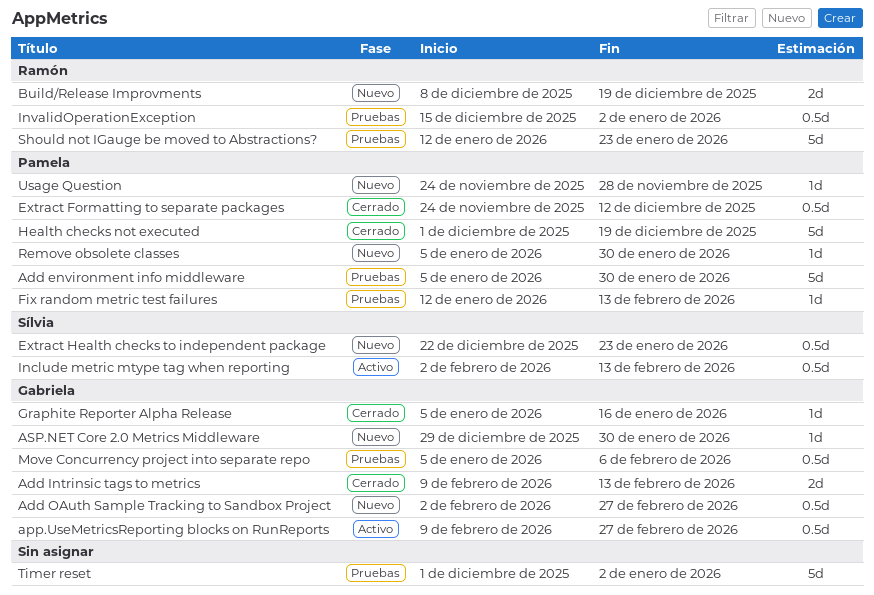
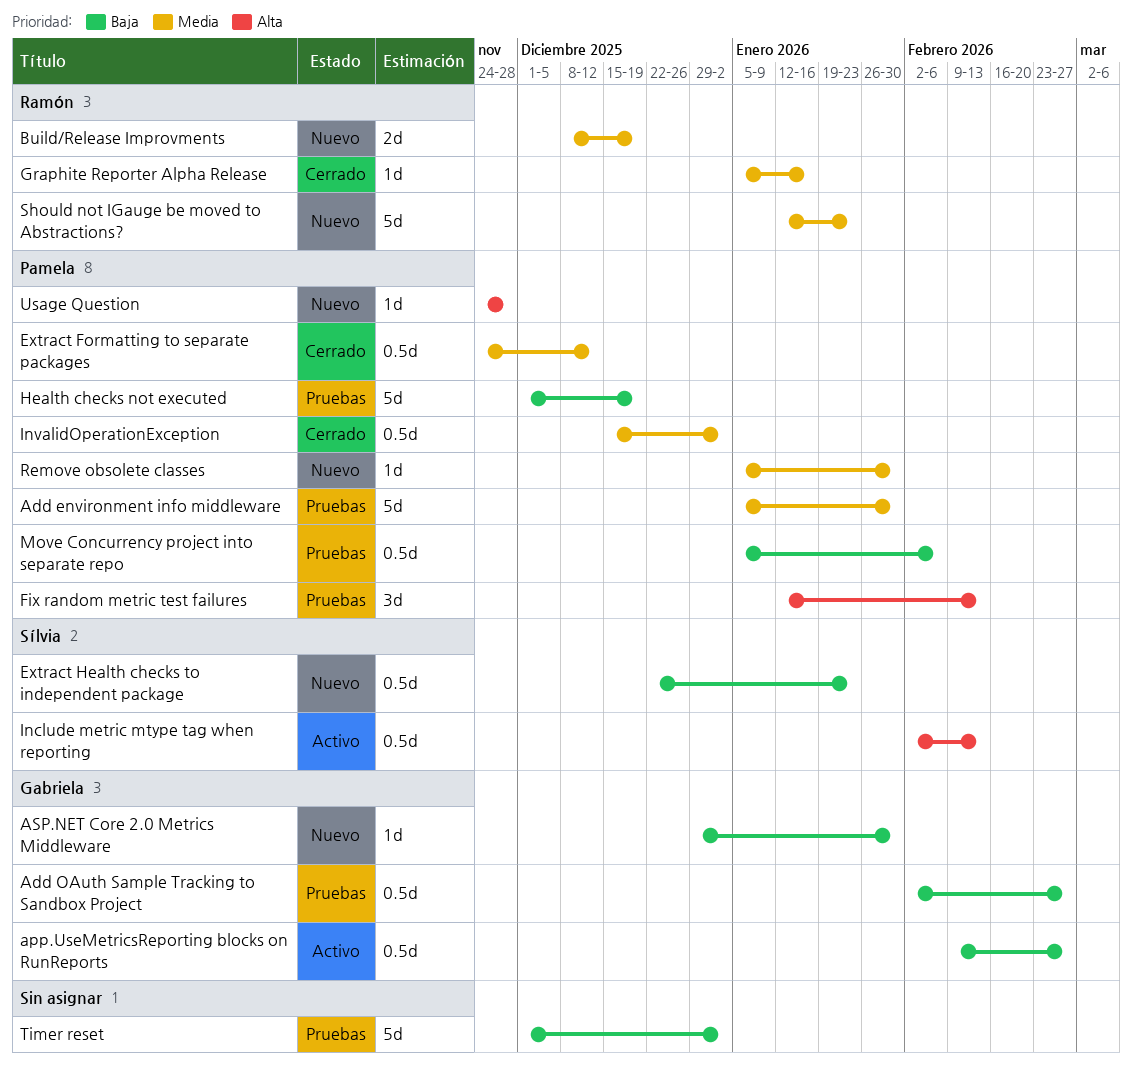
Add Intrinsic tags to metrics: present -> none
Add OAuth Sample Tracking to Sandbox Project, status: Nuevo -> Pruebas
Fix random metric test failures, estimate: 1d -> 3d
Graphite Reporter Alpha Release, owner: Gabriela -> Ramón
Health checks not executed, status: Cerrado -> Pruebas
InvalidOperationException, status: Pruebas -> Cerrado
InvalidOperationException, owner: Ramón -> Pamela
Move Concurrency project into separate repo, owner: Gabriela -> Pamela
Should not IGauge be moved to Abstractions?, status: Pruebas -> Nuevo

